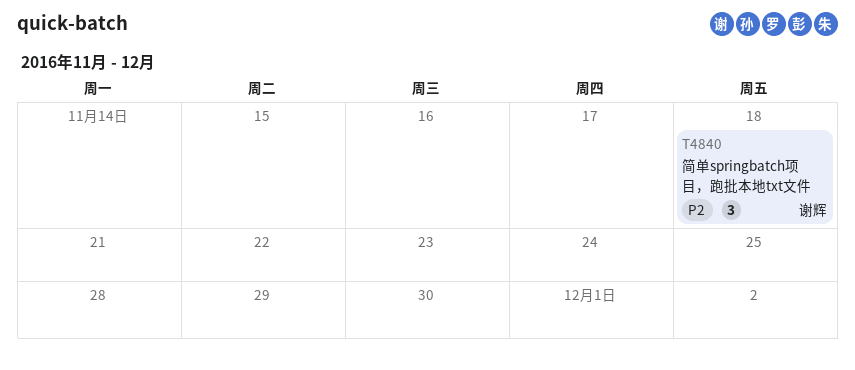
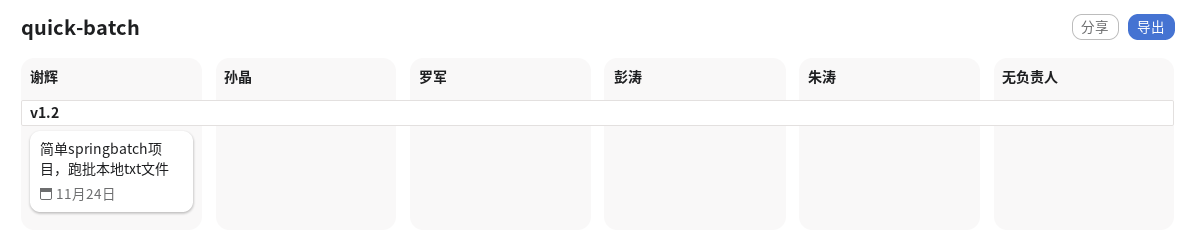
简单springbatch项目，跑批本地txt文件, due: Nov 18 -> Nov 24

